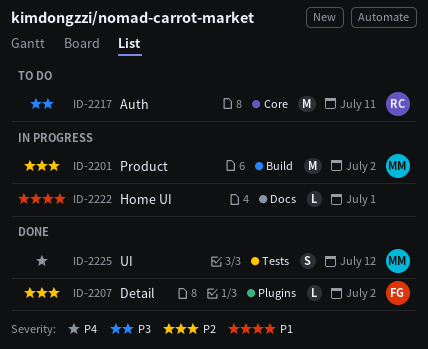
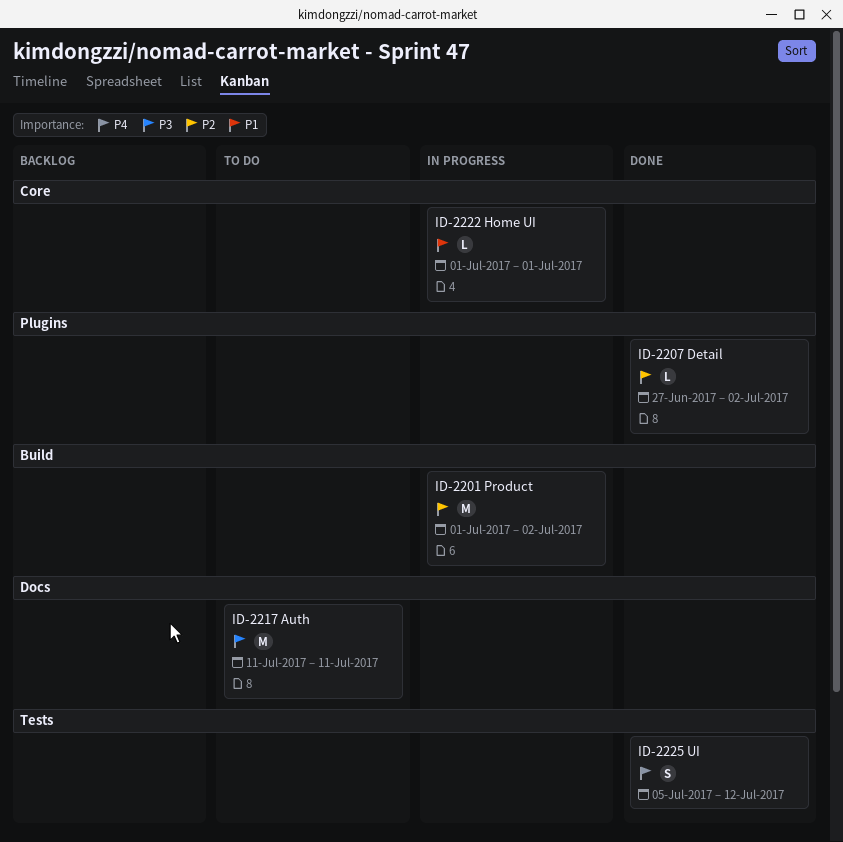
ID-2217, label: Core -> Docs
ID-2222, label: Docs -> Core

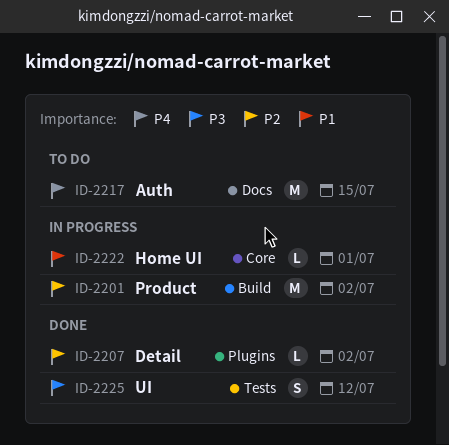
ID-2217, priority: P3 -> P4
ID-2217, due: Jul 11 -> Jul 15
ID-2225, priority: P4 -> P3

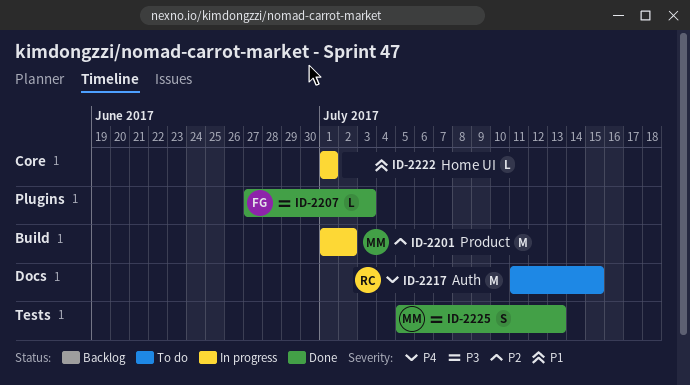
ID-2207, priority: P2 -> P3
ID-2207, due: Jul 2 -> Jul 3
ID-2225, due: Jul 12 -> Jul 13

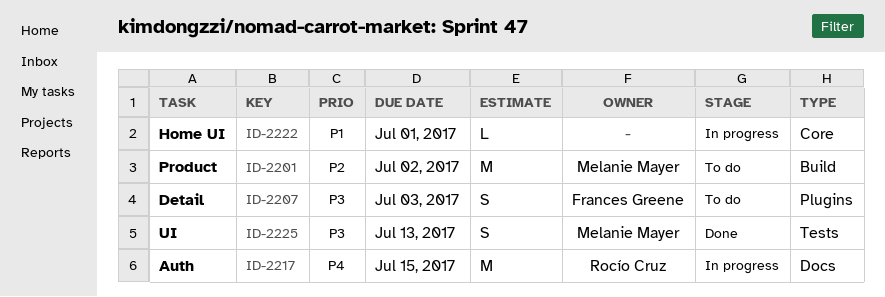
ID-2201, status: In progress -> To do
ID-2207, status: Done -> To do
ID-2207, estimate: L -> S
ID-2217, status: To do -> In progress

